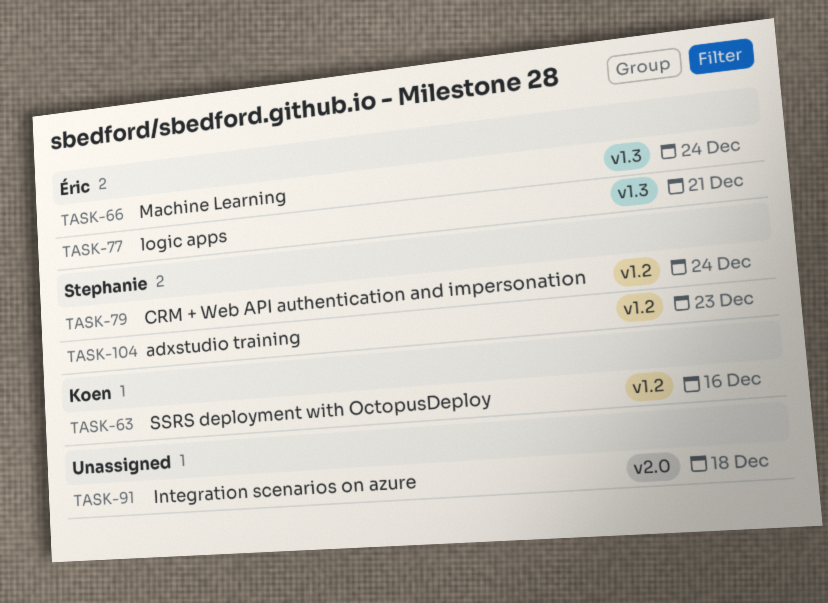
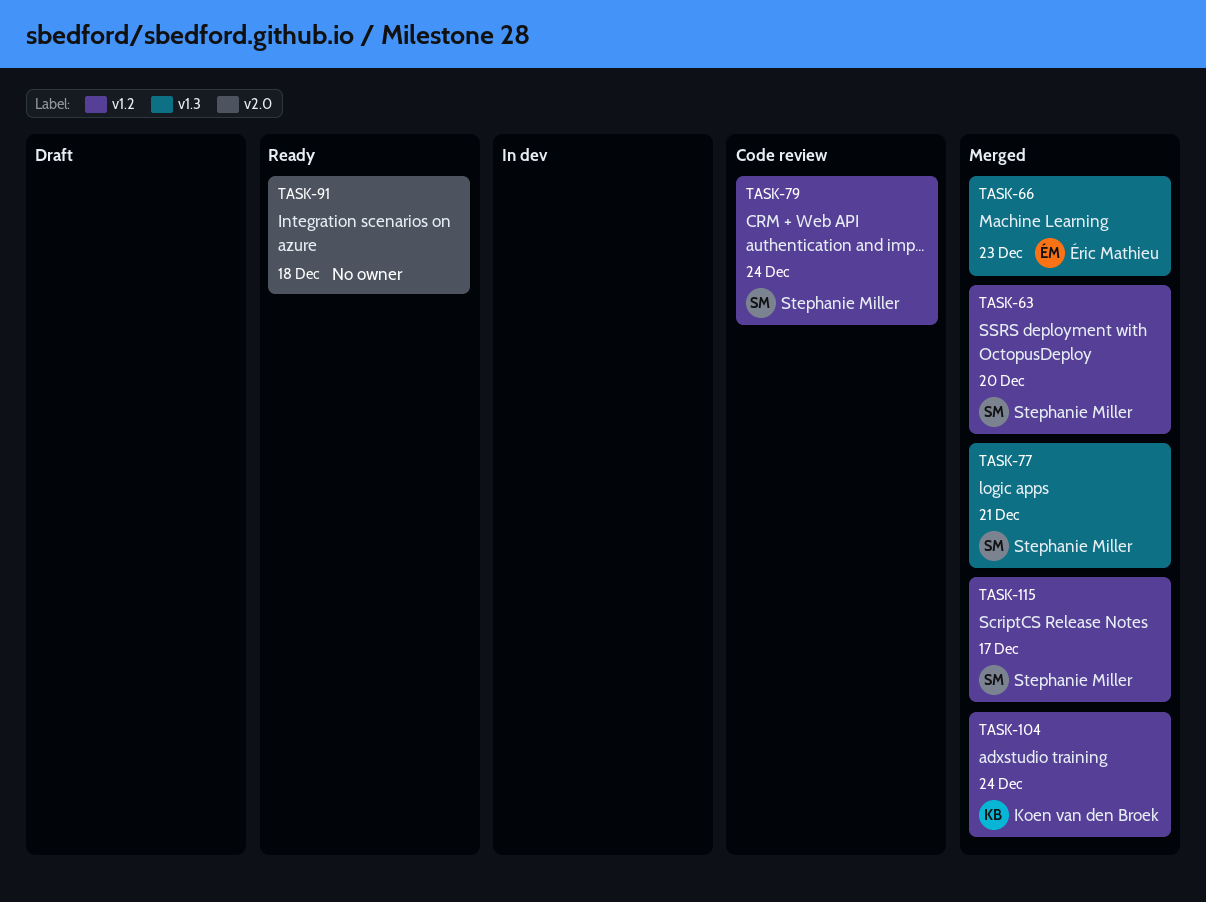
TASK-63, owner: Koen van den Broek -> Stephanie Miller
TASK-63, due: Dec 16 -> Dec 20
TASK-66, due: Dec 24 -> Dec 23
TASK-77, owner: Éric Mathieu -> Stephanie Miller
TASK-104, owner: Stephanie Miller -> Koen van den Broek
TASK-104, due: Dec 23 -> Dec 24
TASK-115: none -> present

